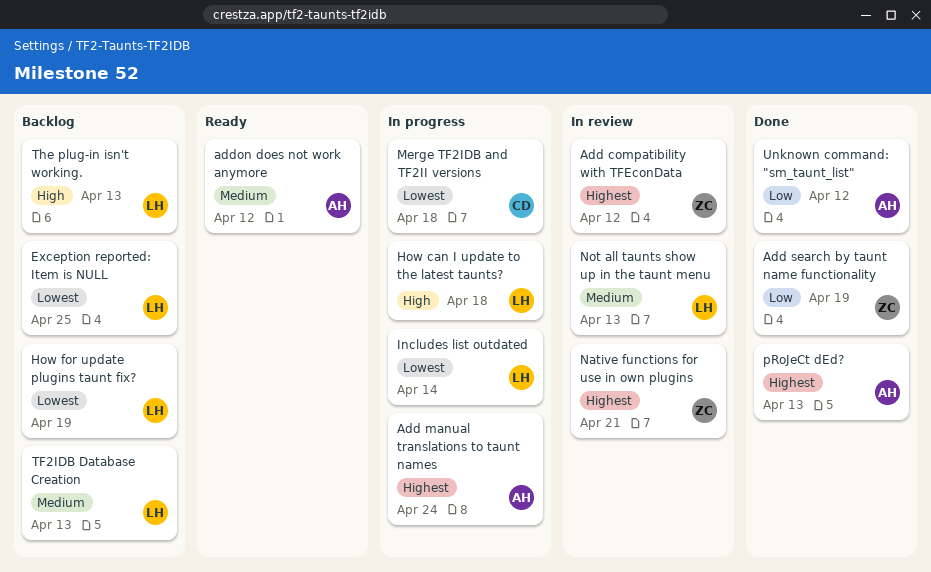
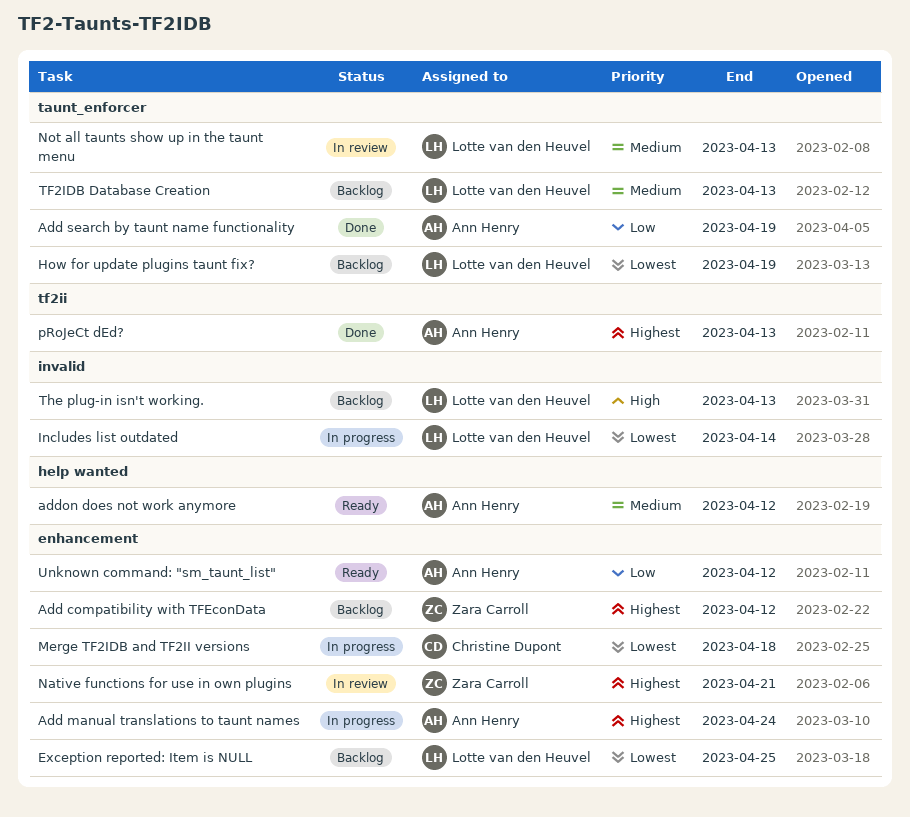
Add compatibility with TFEconData, status: In review -> Backlog
Add search by taunt name functionality, owner: Zara Carroll -> Ann Henry
How can I update to the latest taunts?: present -> none
Unknown command: "sm_taunt_list", status: Done -> Ready

